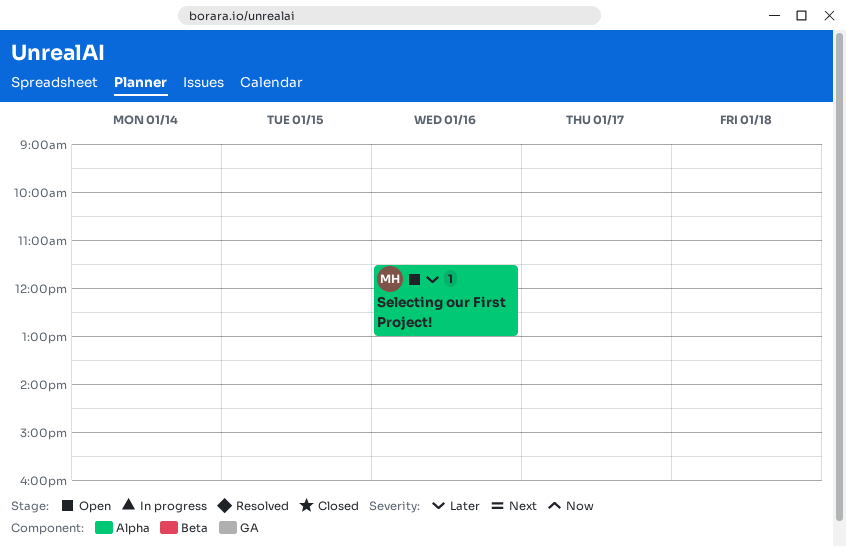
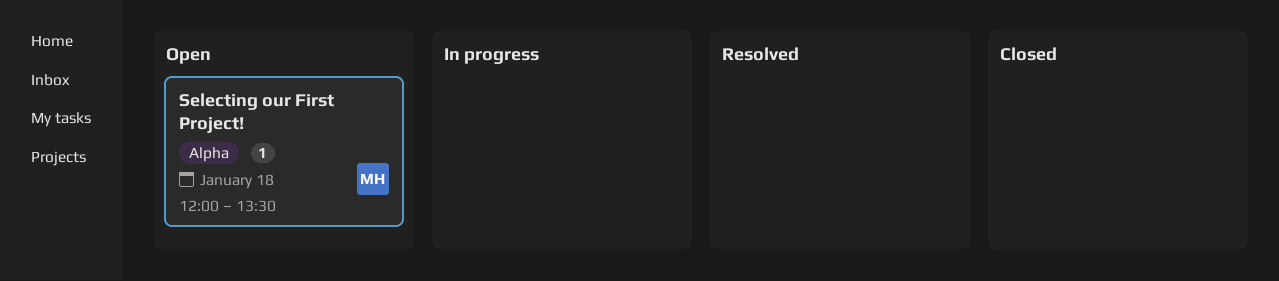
Selecting our First Project!, day: Jan 16 -> Jan 18
Selecting our First Project!, begins: 11:30 -> 12:00
Selecting our First Project!, ends: 13:00 -> 13:30

